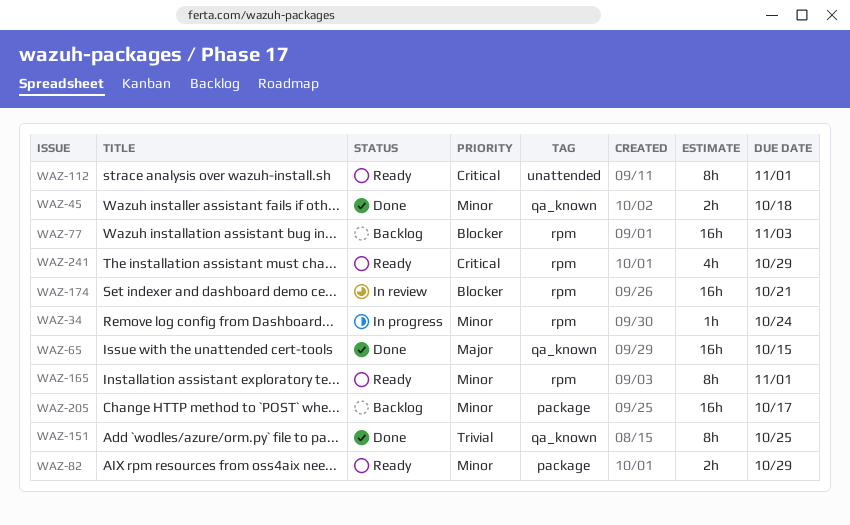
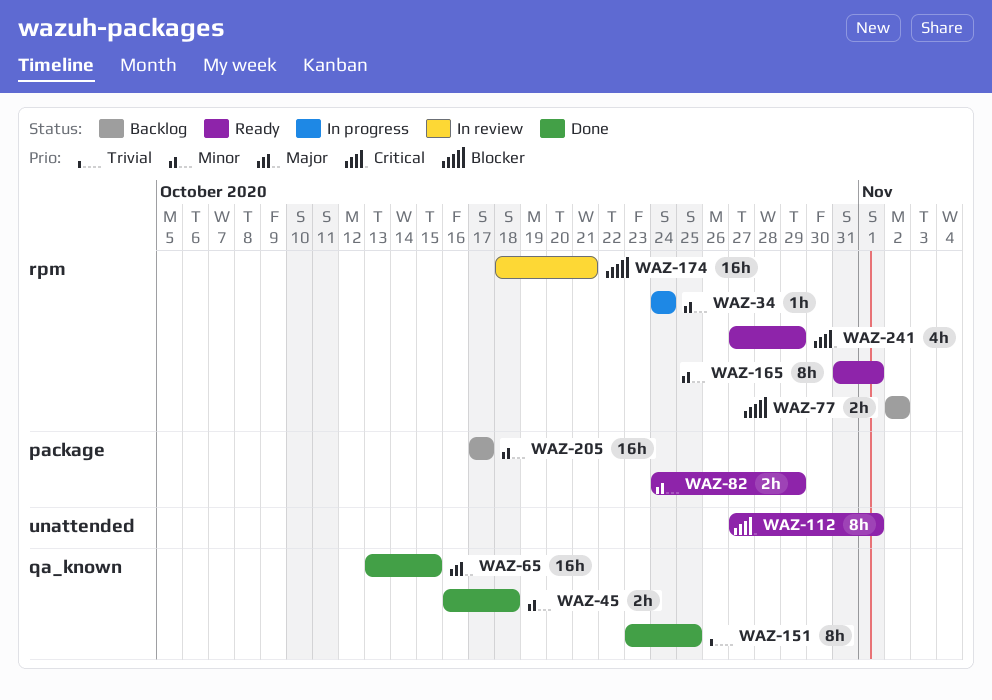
WAZ-77, estimate: 16h -> 2h
WAZ-77, due: Nov 3 -> Nov 2

